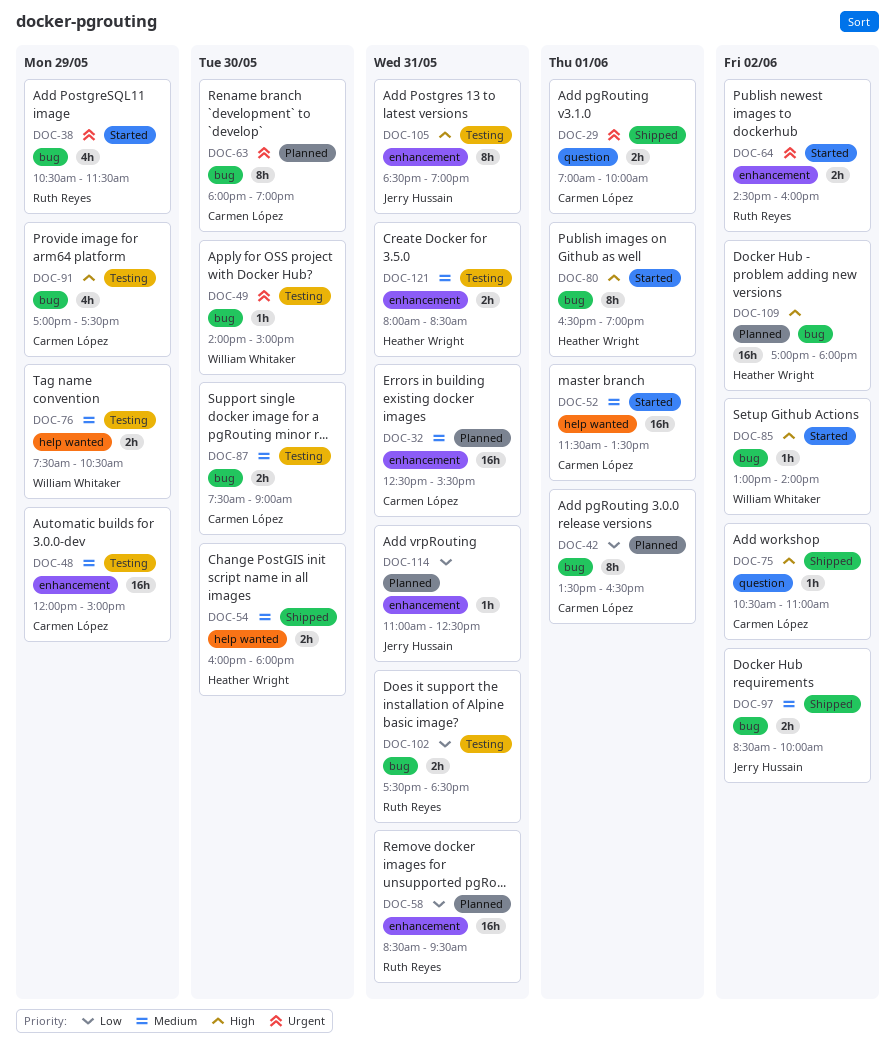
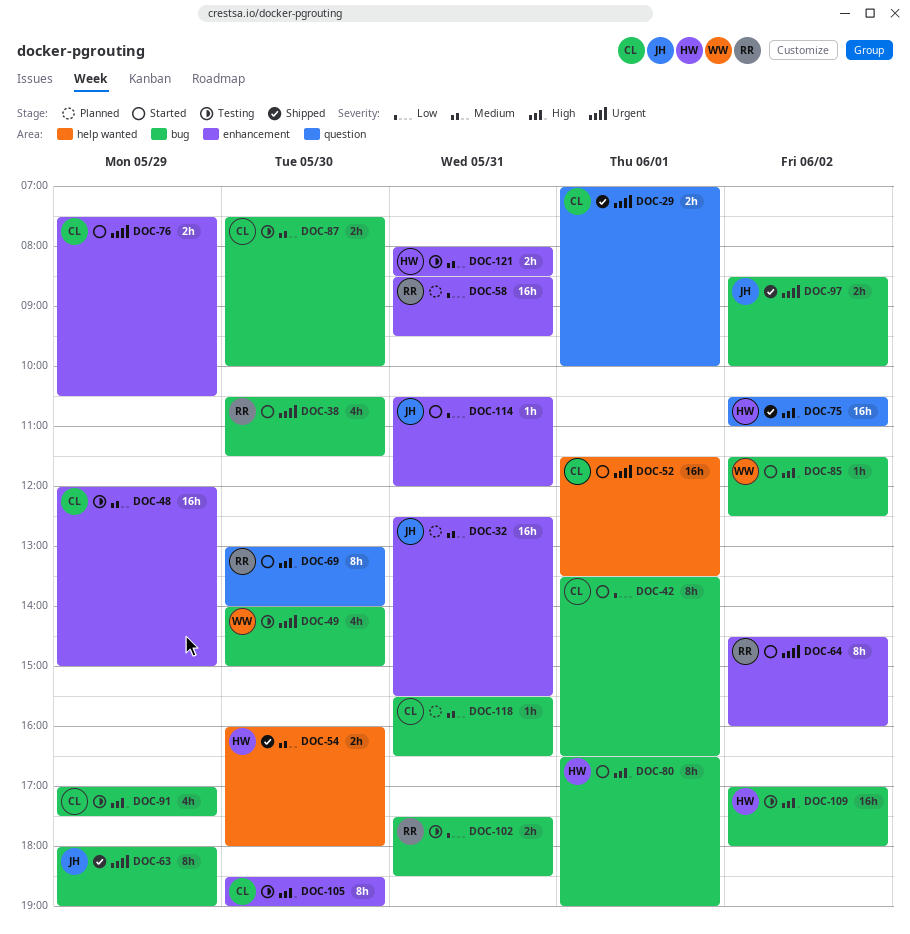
DOC-32, owner: Carmen López -> Jerry Hussain
DOC-38, day: May 29 -> May 30
DOC-42, status: Planned -> Started
DOC-49, estimate: 1h -> 4h
DOC-52, priority: Medium -> Urgent
DOC-63, status: Planned -> Shipped
DOC-63, owner: Carmen López -> Jerry Hussain
DOC-63, day: May 30 -> May 29
DOC-64, estimate: 2h -> 8h
DOC-69: none -> present
DOC-75, owner: Carmen López -> Heather Wright
DOC-75, estimate: 1h -> 16h
DOC-76, status: Testing -> Started
DOC-76, owner: William Whitaker -> Carmen López
DOC-76, priority: Medium -> Urgent
DOC-76, label: help wanted -> enhancement
DOC-85, begins: 13:00 -> 11:30
DOC-85, ends: 14:00 -> 12:30
DOC-87, ends: 09:00 -> 10:00
DOC-97, priority: Medium -> Urgent
DOC-105, owner: Jerry Hussain -> Carmen López
DOC-105, day: May 31 -> May 30
DOC-109, status: Planned -> Testing
DOC-114, status: Planned -> Started
DOC-114, begins: 11:00 -> 10:30
DOC-114, ends: 12:30 -> 12:00
DOC-118: none -> present

